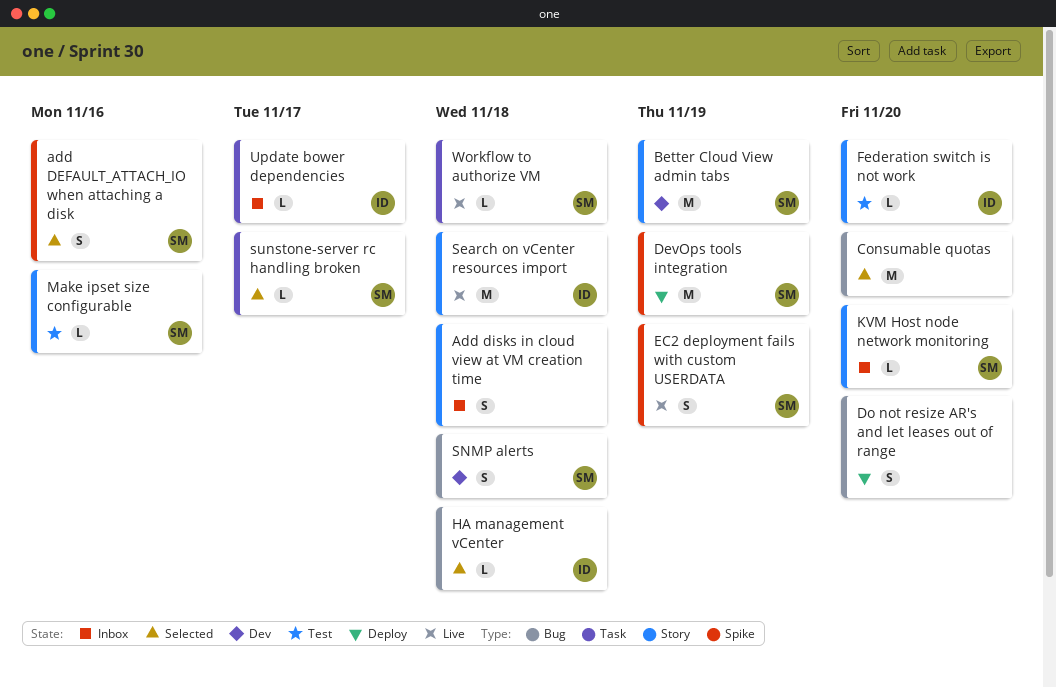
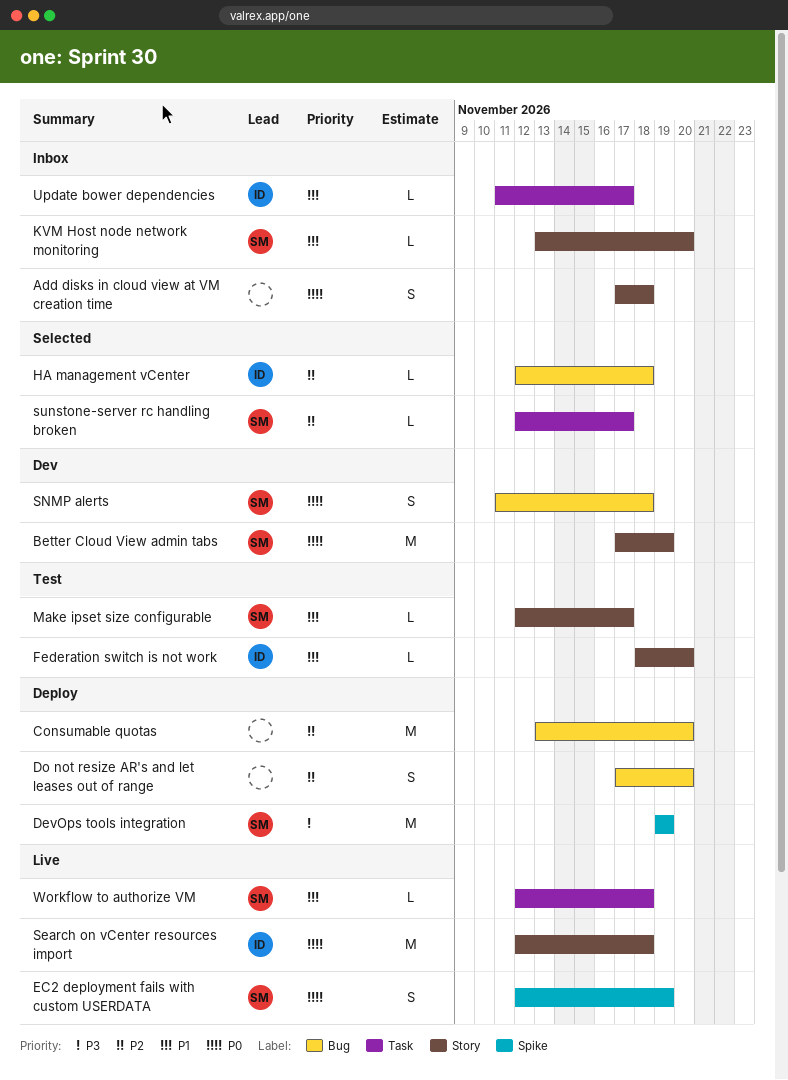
add DEFAULT_ATTACH_IO when attaching a disk: present -> none
Consumable quotas, status: Selected -> Deploy
Make ipset size configurable, due: Nov 16 -> Nov 17

